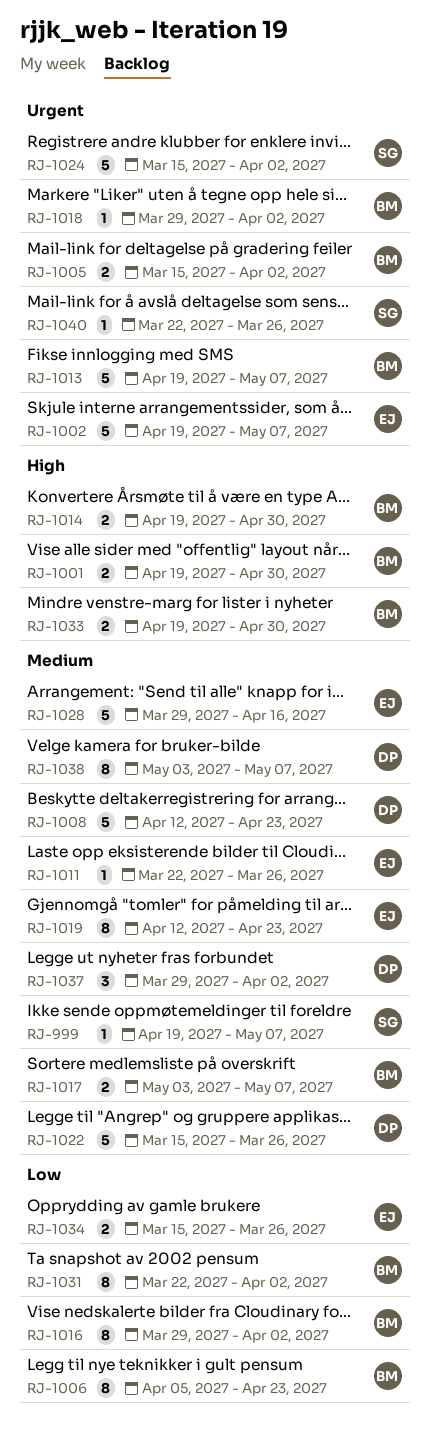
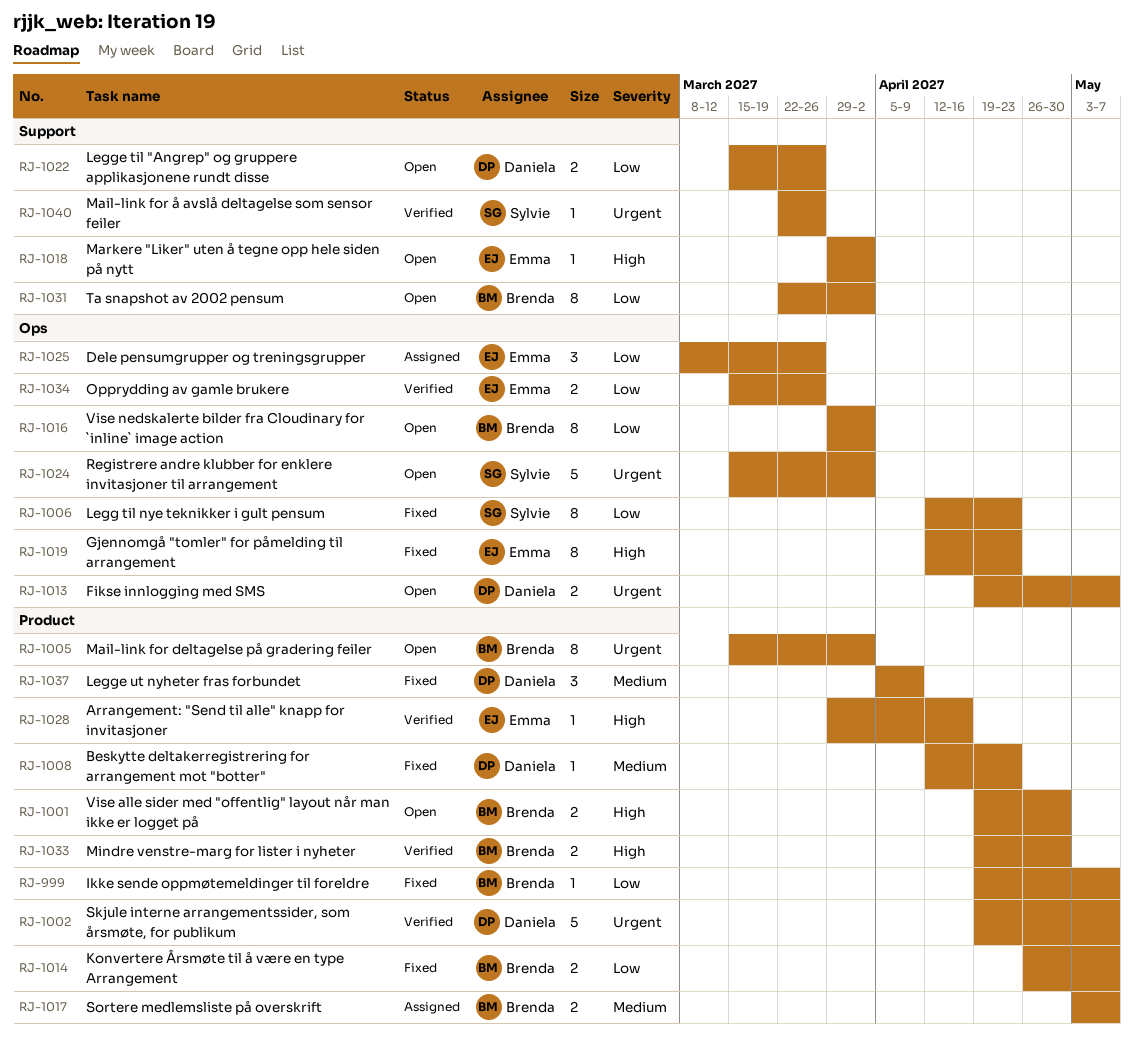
RJ-999, owner: Sylvie -> Brenda
RJ-999, priority: Medium -> Low
RJ-1002, owner: Emma -> Daniela
RJ-1005, estimate: 2 -> 8
RJ-1006, owner: Brenda -> Sylvie
RJ-1006, start: Apr 5 -> Apr 12
RJ-1008, estimate: 5 -> 1
RJ-1011: present -> none
RJ-1013, owner: Brenda -> Daniela
RJ-1013, estimate: 5 -> 2
RJ-1014, priority: High -> Low
RJ-1014, start: Apr 19 -> Apr 26
RJ-1014, due: Apr 30 -> May 7
RJ-1018, owner: Brenda -> Emma
RJ-1018, priority: Urgent -> High
RJ-1019, priority: Medium -> High
RJ-1022, priority: Medium -> Low
RJ-1022, estimate: 5 -> 2
RJ-1025: none -> present
RJ-1028, priority: Medium -> High
RJ-1028, estimate: 5 -> 1
RJ-1037, start: Mar 29 -> Apr 5
RJ-1037, due: Apr 2 -> Apr 9
RJ-1038: present -> none

